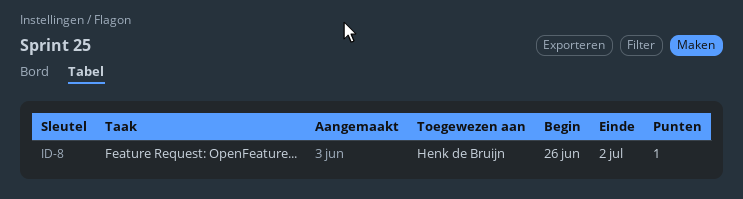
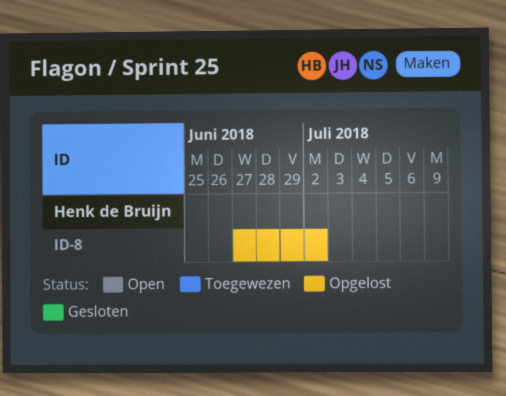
ID-8, start: Jun 26 -> Jun 27

